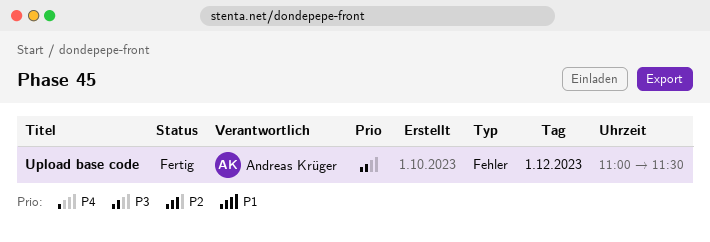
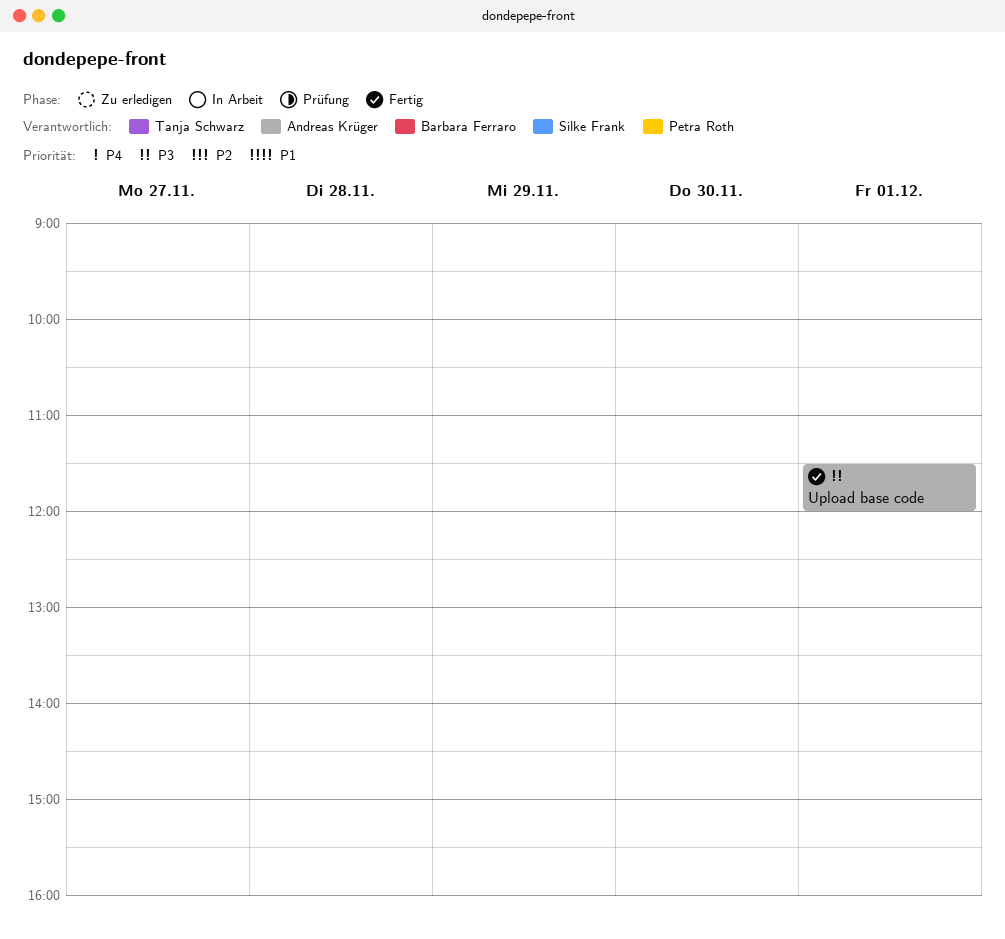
Upload base code, begins: 11:00 -> 11:30
Upload base code, ends: 11:30 -> 12:00

